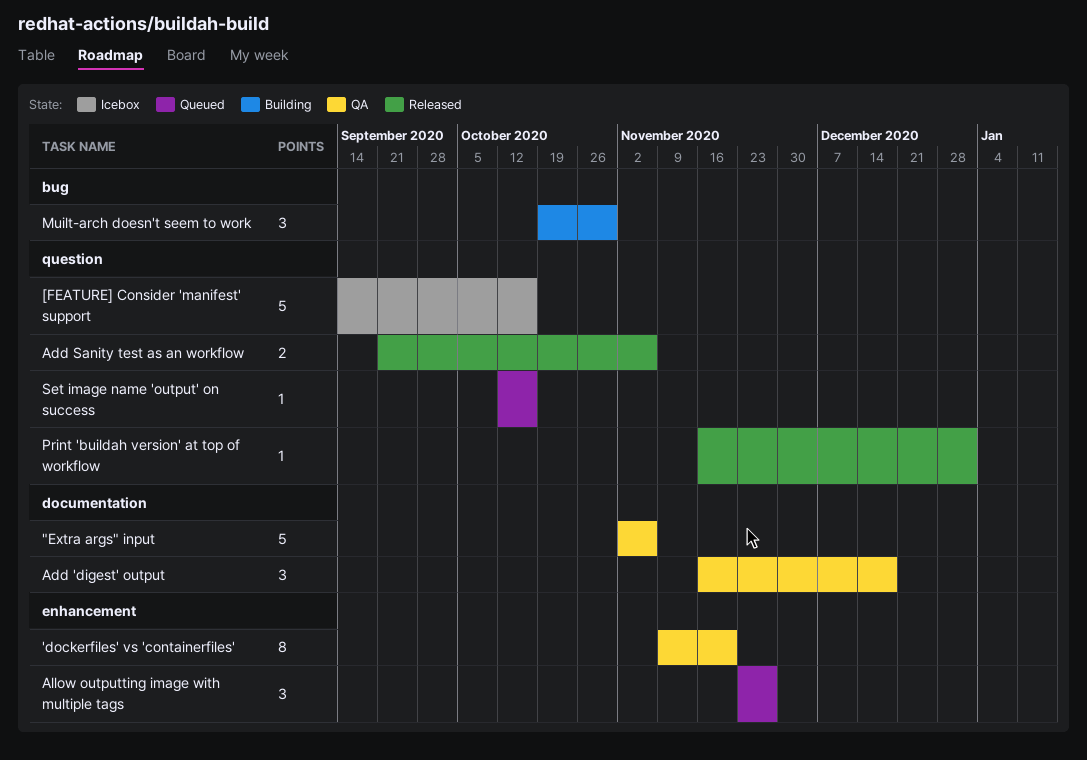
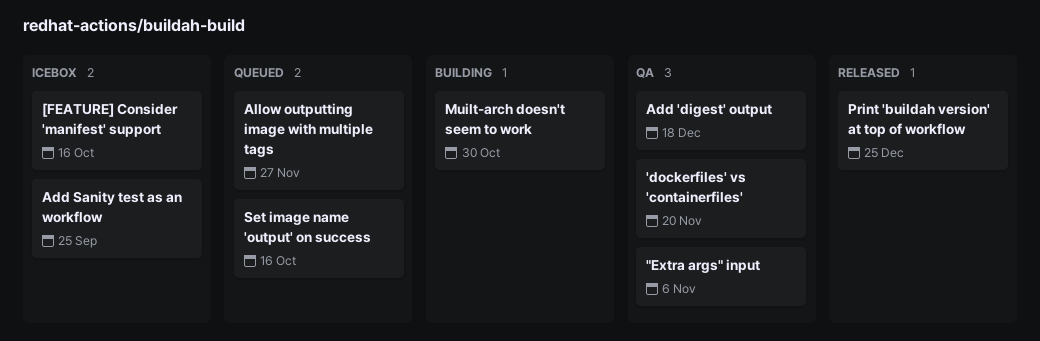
Add Sanity test as an workflow, status: Released -> Icebox
Add Sanity test as an workflow, due: Nov 6 -> Sep 25
Print 'buildah version' at top of workflow, due: Jan 1 -> Dec 25

